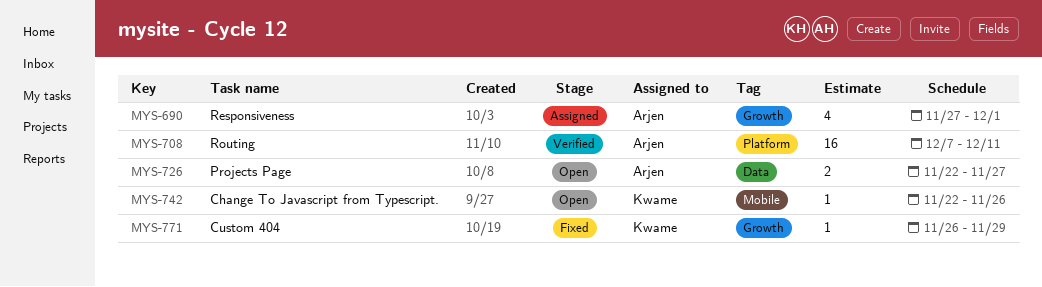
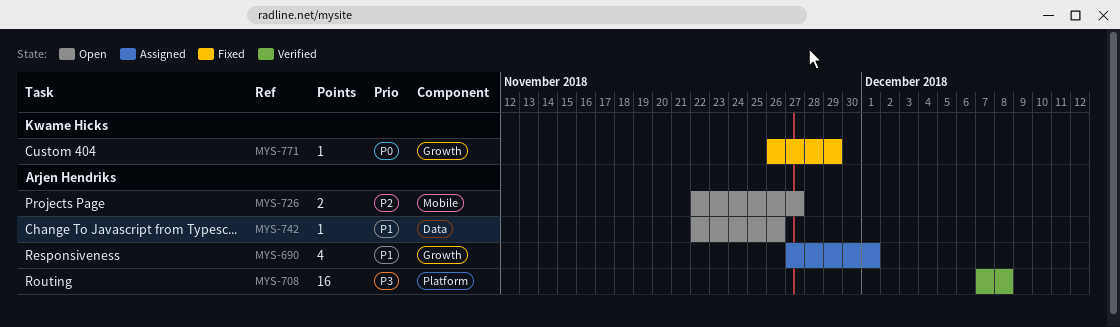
MYS-708, due: Dec 11 -> Dec 8
MYS-726, label: Data -> Mobile
MYS-742, owner: Kwame Hicks -> Arjen Hendriks
MYS-742, label: Mobile -> Data

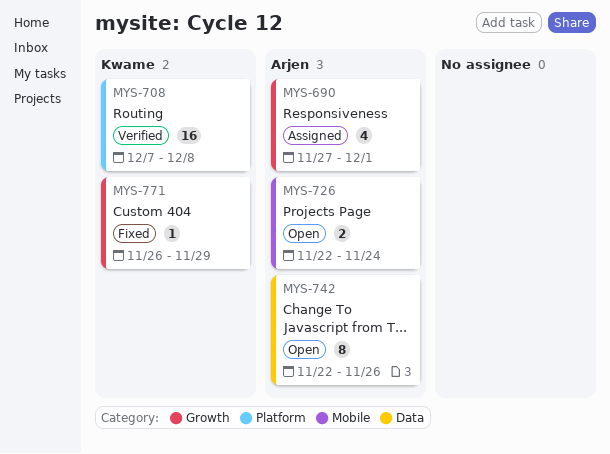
MYS-708, owner: Arjen Hendriks -> Kwame Hicks
MYS-726, due: Nov 27 -> Nov 24
MYS-742, estimate: 1 -> 8

